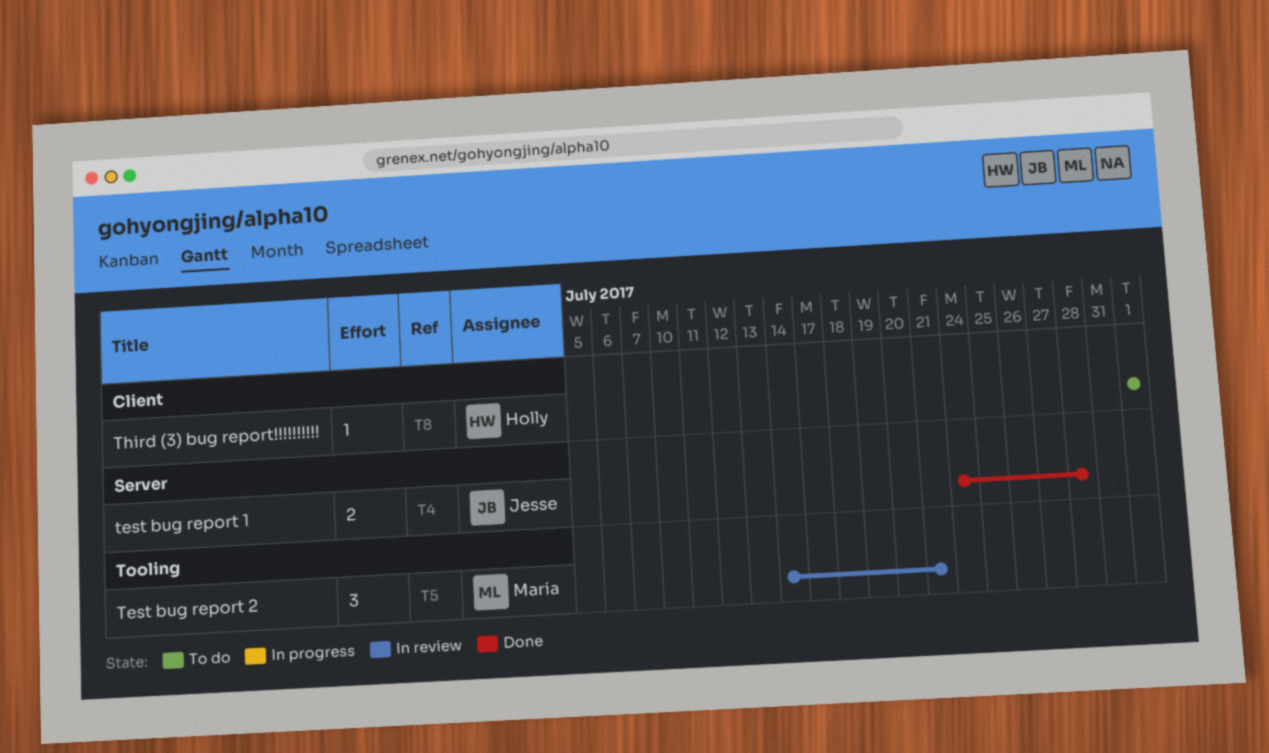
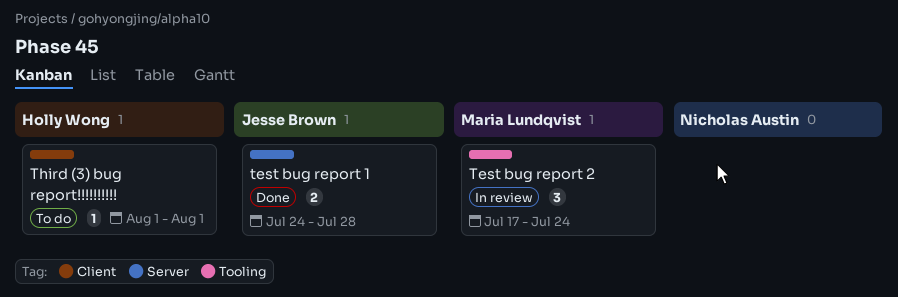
Test bug report 2, start: Jul 14 -> Jul 17
Test bug report 2, due: Jul 21 -> Jul 24

